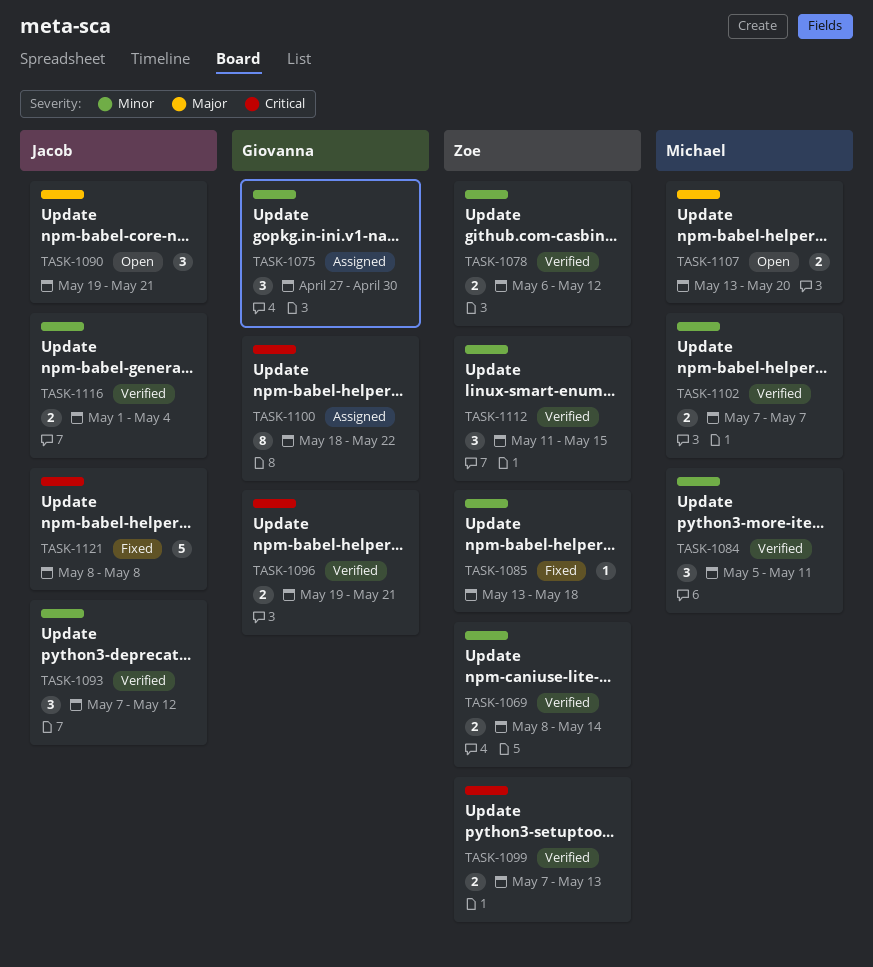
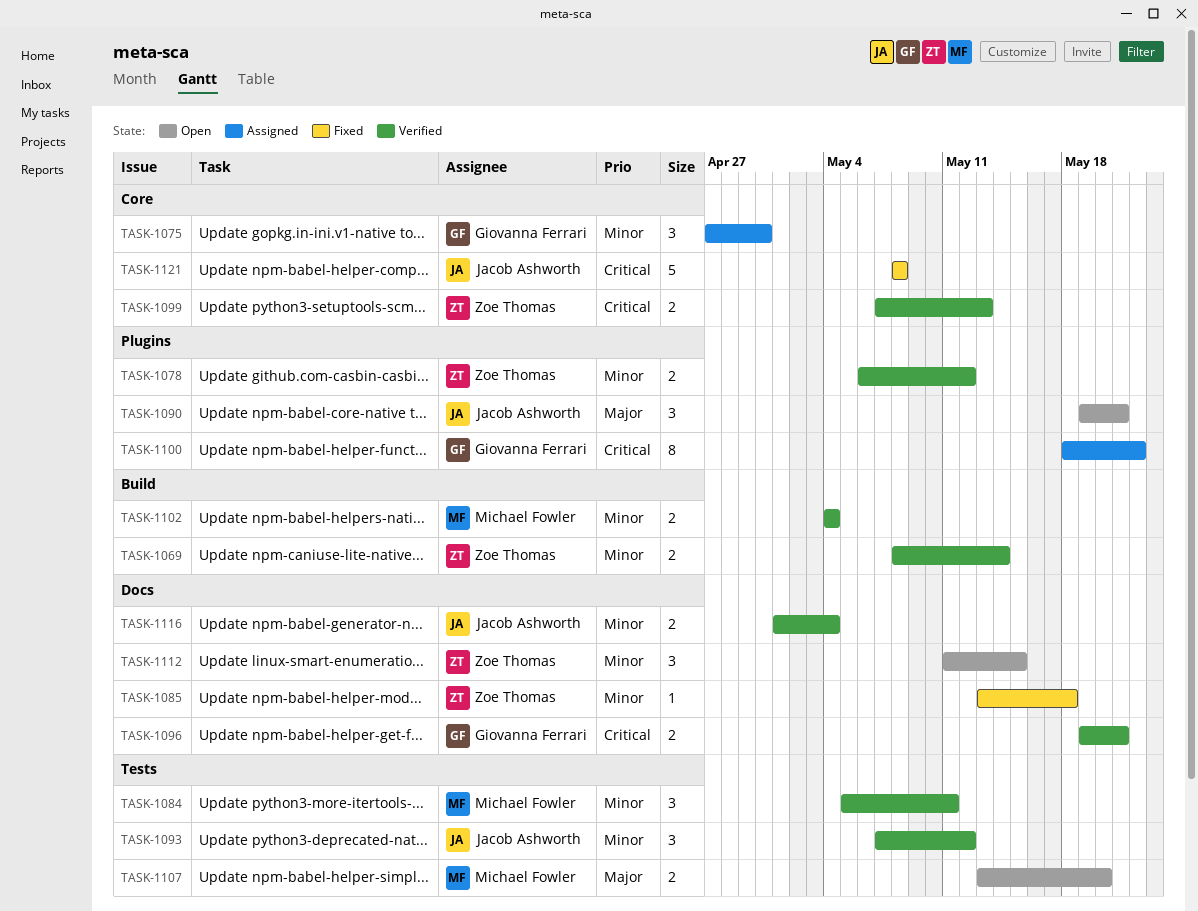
TASK-1102, start: May 7 -> May 4
TASK-1102, due: May 7 -> May 4
TASK-1112, status: Verified -> Open

